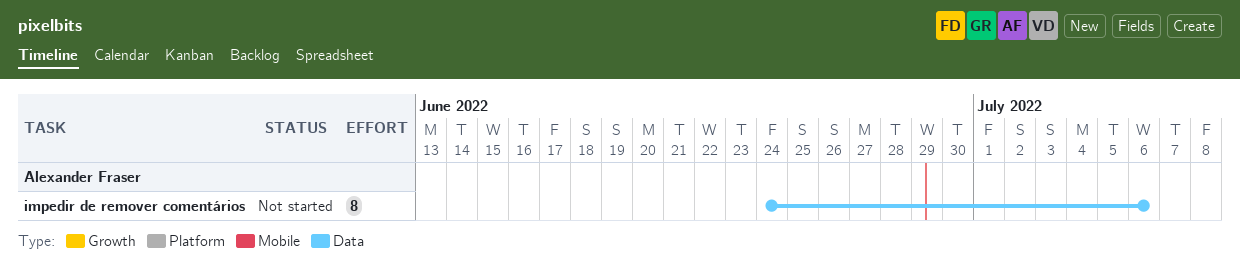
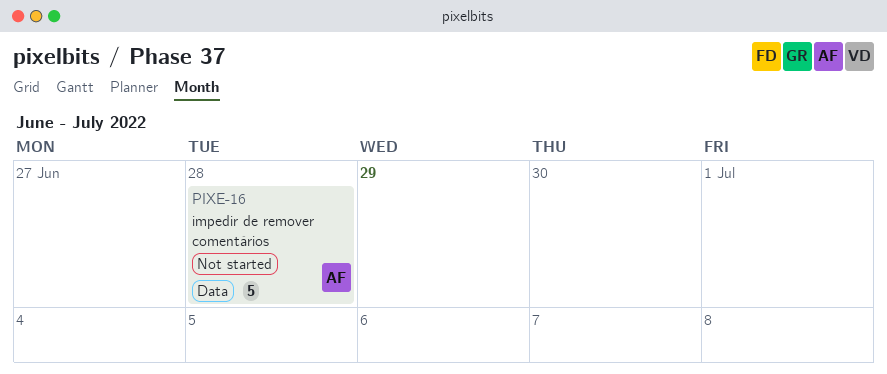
impedir de remover comentários, estimate: 8 -> 5
impedir de remover comentários, due: Jul 6 -> Jun 28

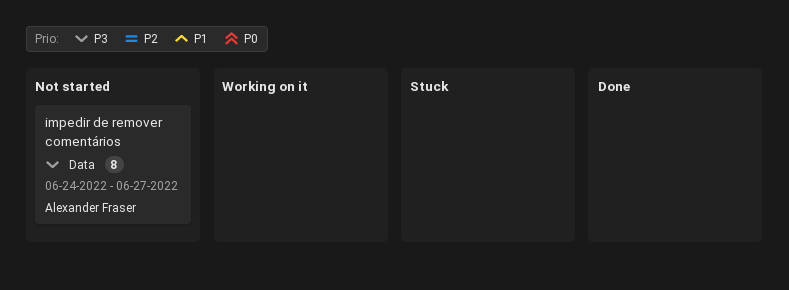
impedir de remover comentários, estimate: 5 -> 8
impedir de remover comentários, due: Jun 28 -> Jun 27

